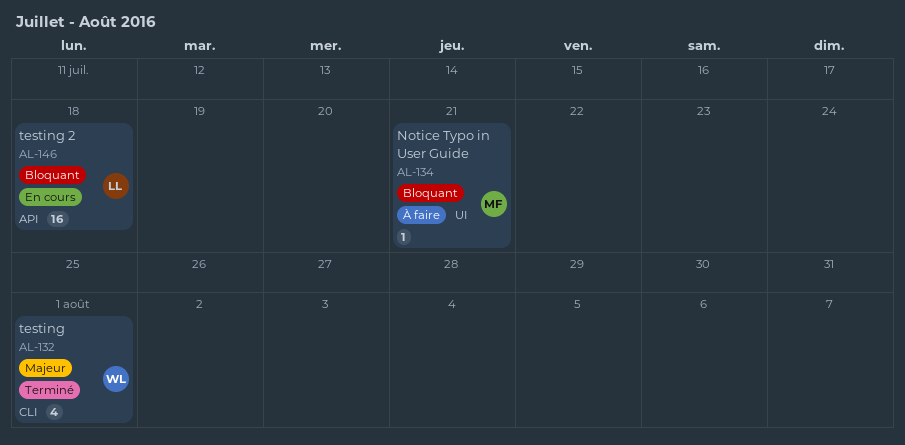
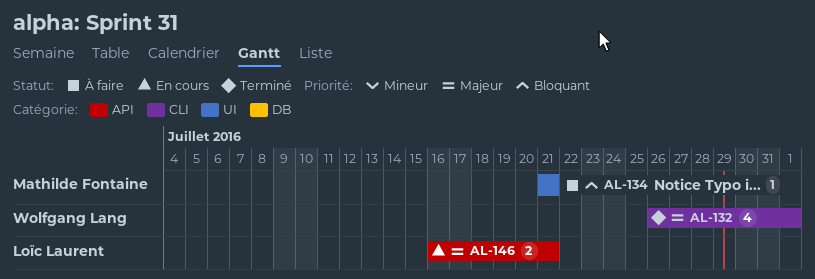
AL-146, priority: Bloquant -> Majeur
AL-146, estimate: 16 -> 2
AL-146, due: Jul 18 -> Jul 21

